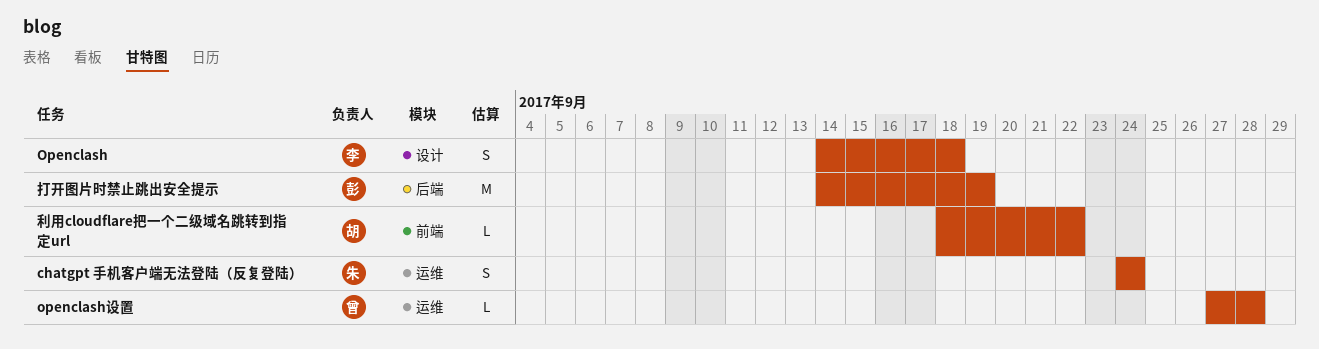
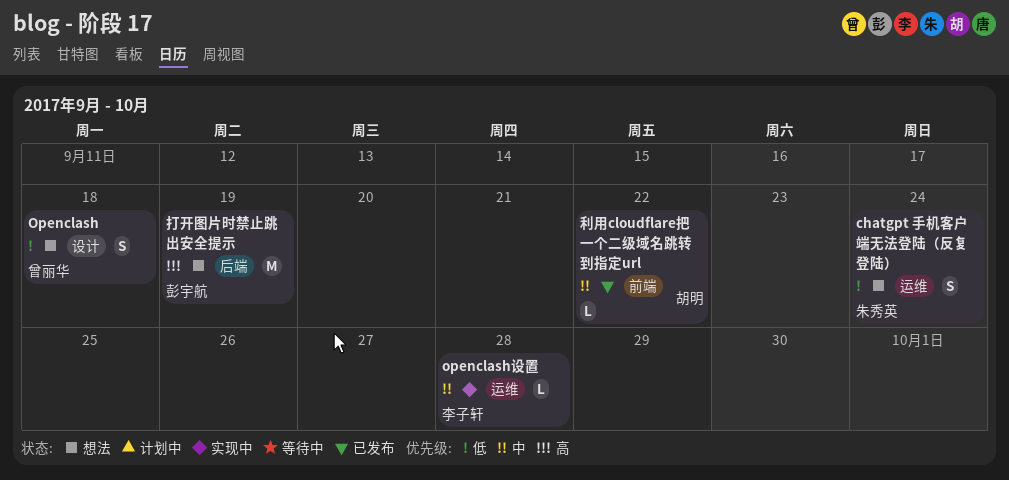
Openclash, owner: 李子轩 -> 曾丽华
openclash设置, owner: 曾丽华 -> 李子轩

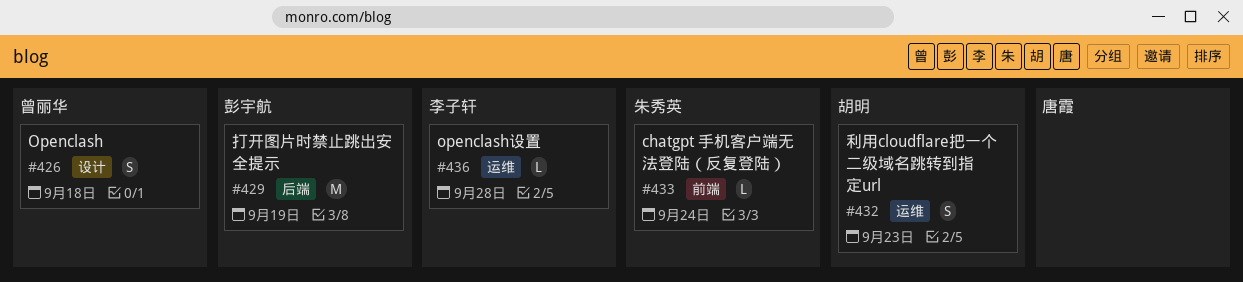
chatgpt 手机客户端无法登陆（反复登陆）, label: 运维 -> 前端
chatgpt 手机客户端无法登陆（反复登陆）, estimate: S -> L
利用cloudflare把一个二级域名跳转到指定url, label: 前端 -> 运维
利用cloudflare把一个二级域名跳转到指定url, estimate: L -> S
利用cloudflare把一个二级域名跳转到指定url, due: Sep 22 -> Sep 23

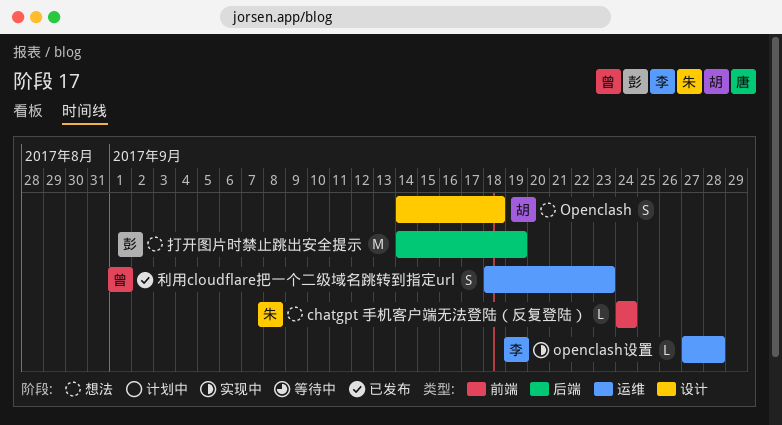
Openclash, owner: 曾丽华 -> 胡明
利用cloudflare把一个二级域名跳转到指定url, owner: 胡明 -> 曾丽华

